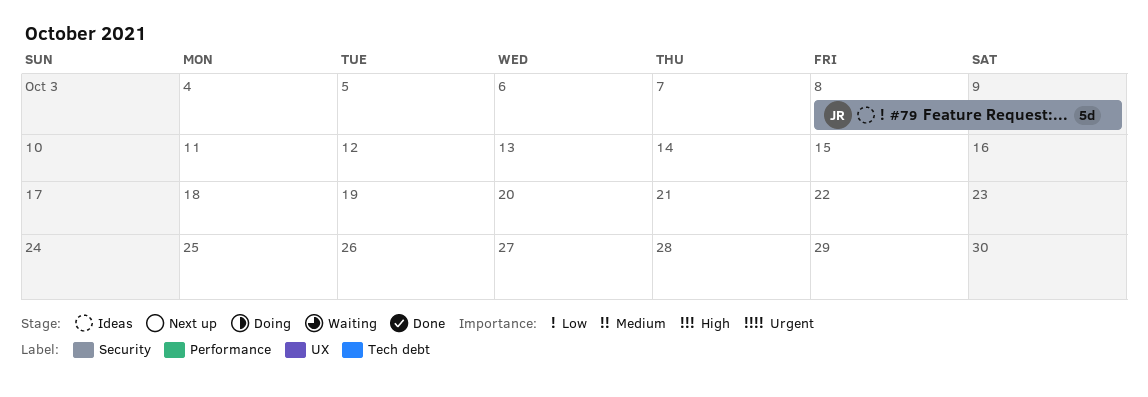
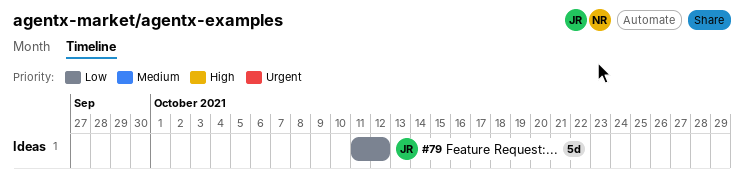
#79, start: Oct 8 -> Oct 11
#79, due: Oct 9 -> Oct 12

